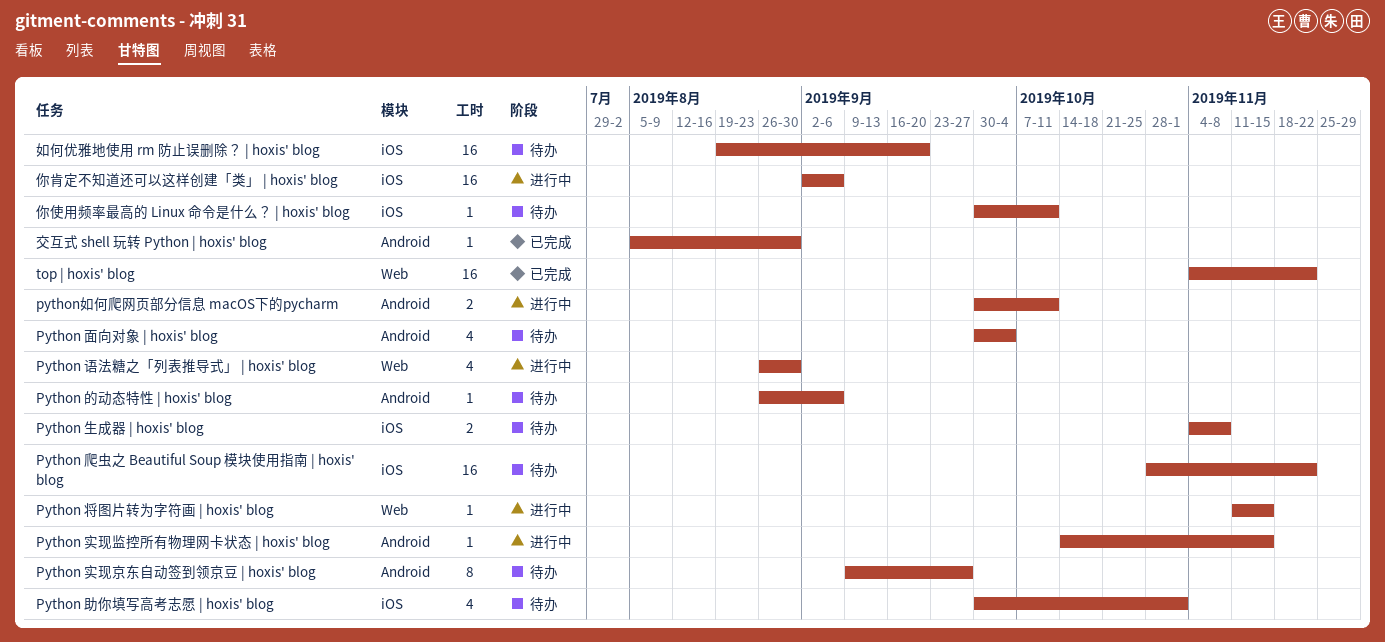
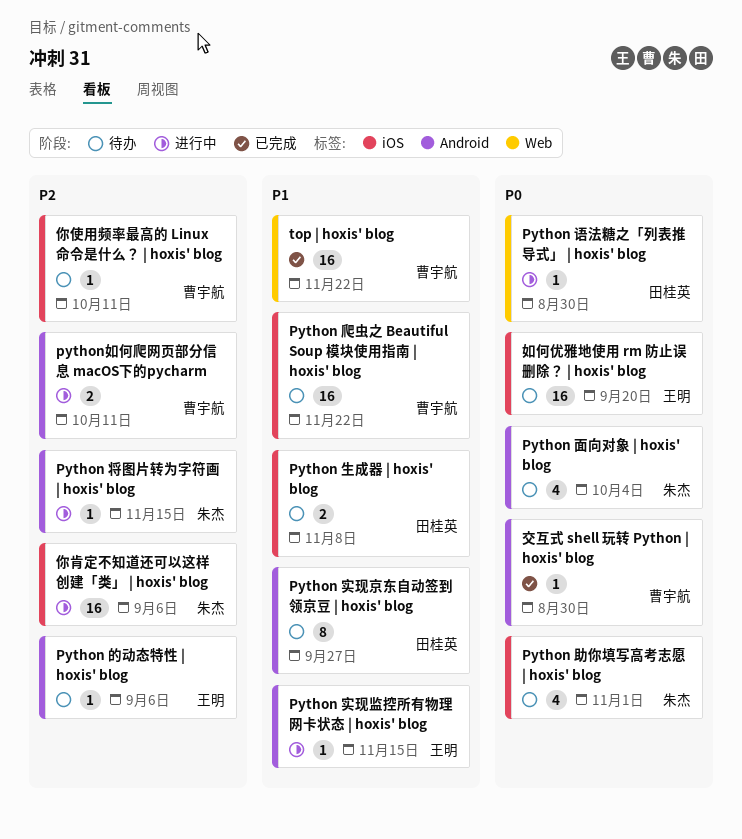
Python 将图片转为字符画 | hoxis' blog, label: Web -> Android
Python 语法糖之「列表推导式」 | hoxis' blog, estimate: 4 -> 1

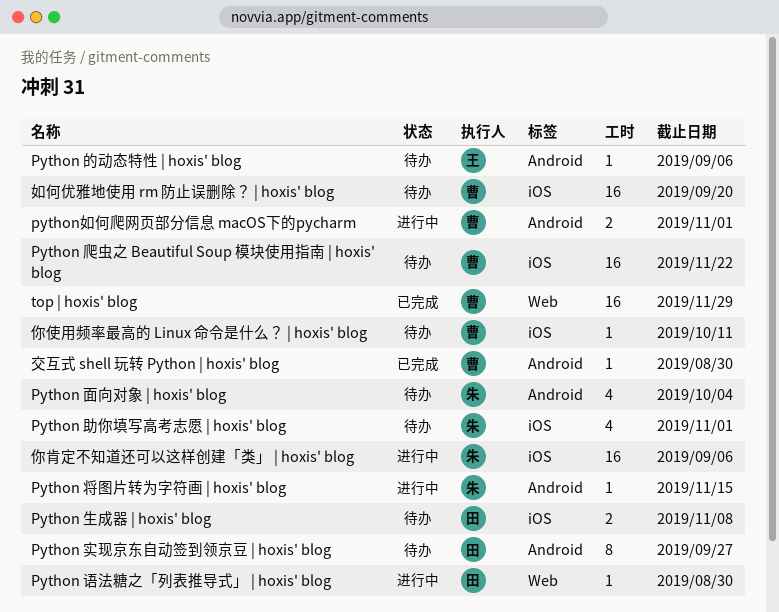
Python 实现监控所有物理网卡状态 | hoxis' blog: present -> none
python如何爬网页部分信息 macOS下的pycharm, due: Oct 11 -> Nov 1
top | hoxis' blog, due: Nov 22 -> Nov 29
如何优雅地使用 rm 防止误删除？ | hoxis' blog, owner: 王明 -> 曹宇航

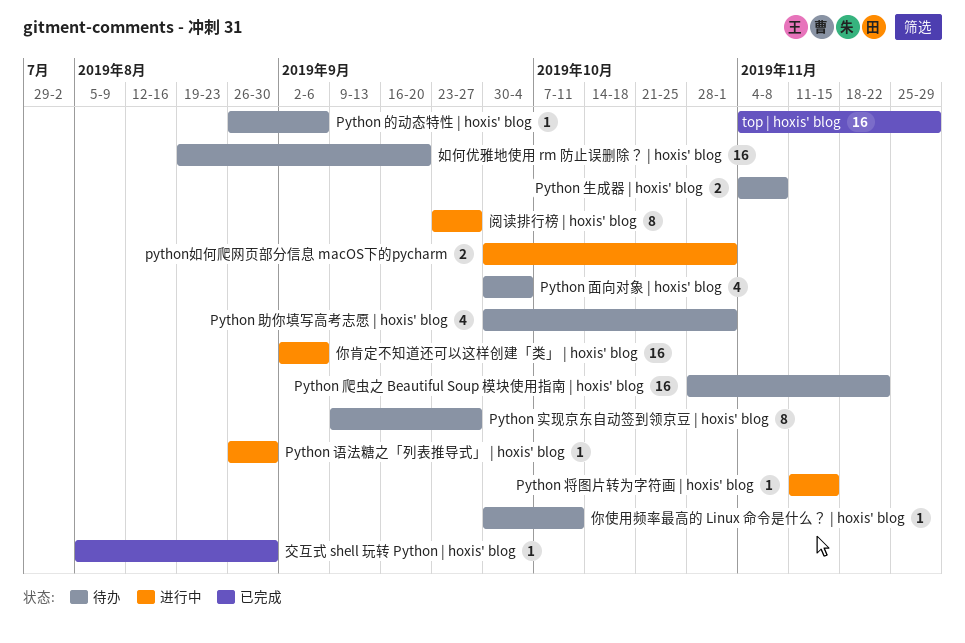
阅读排行榜 | hoxis' blog: none -> present

